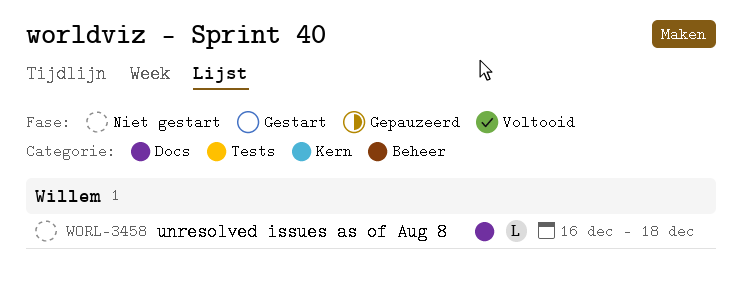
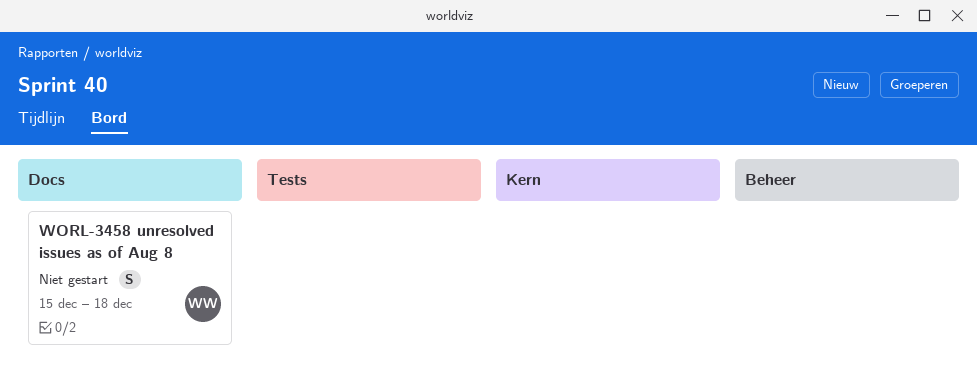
WORL-3458, estimate: L -> S
WORL-3458, start: Dec 16 -> Dec 15

